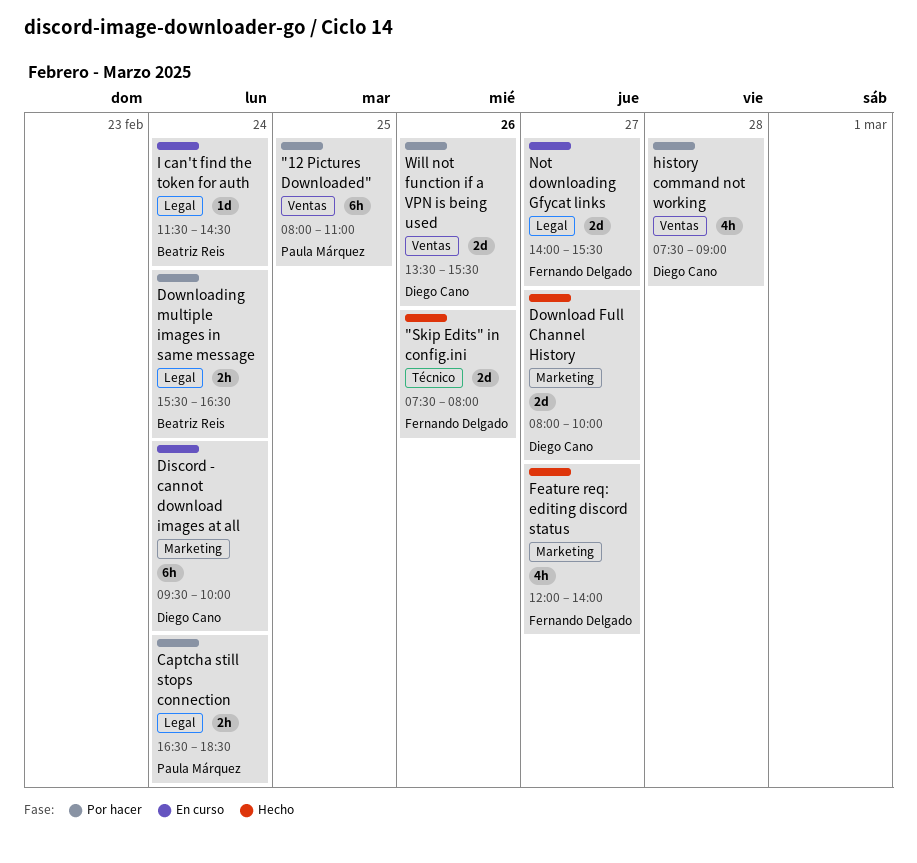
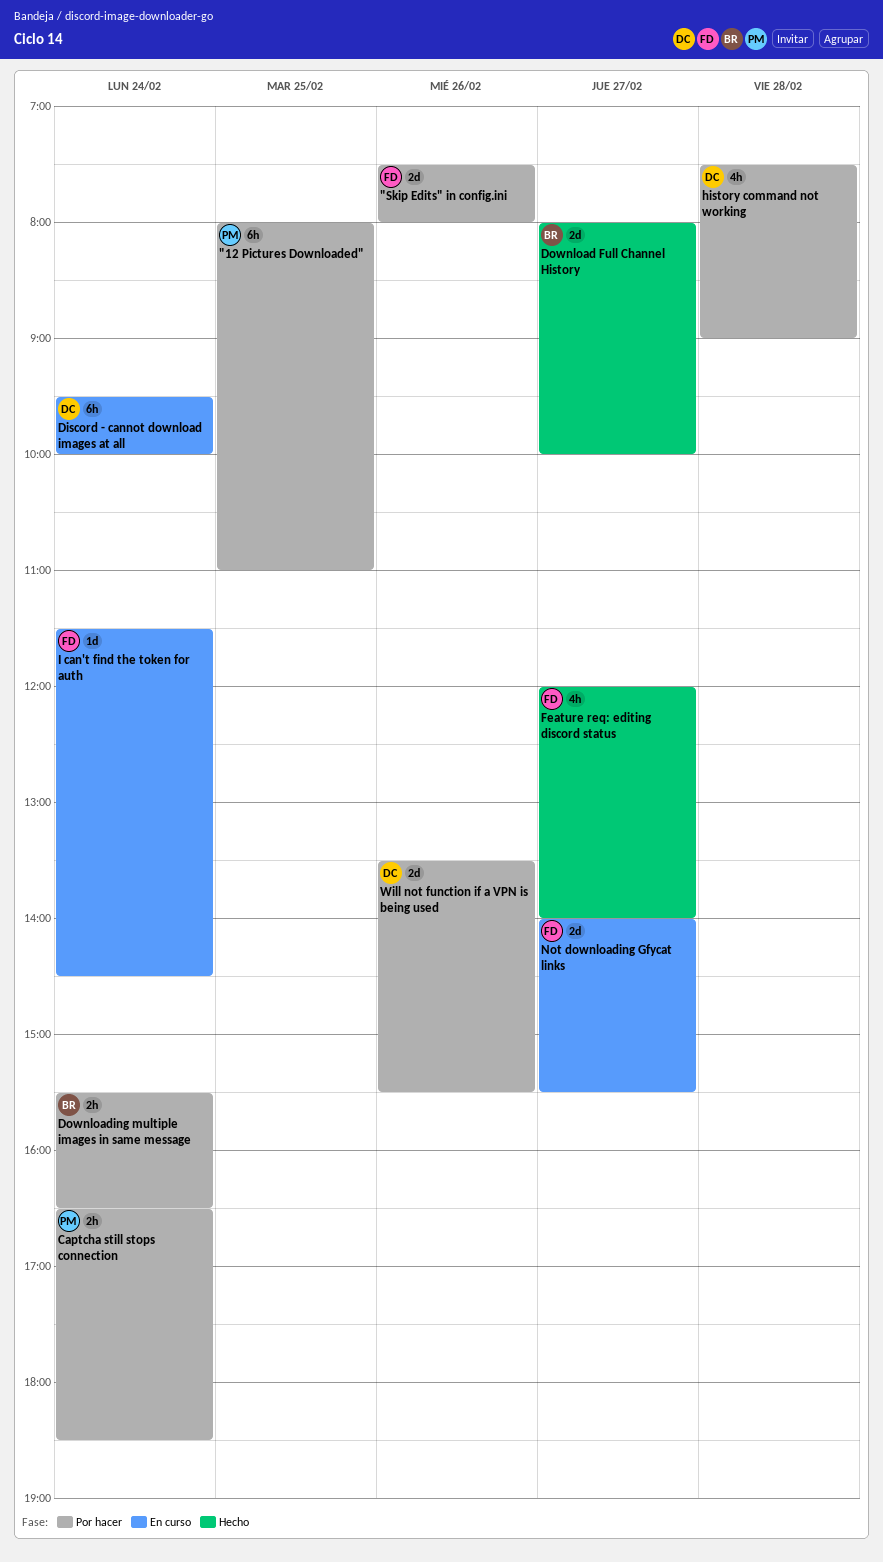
"Skip Edits" in config.ini, status: Hecho -> Por hacer
Download Full Channel History, owner: Diego Cano -> Beatriz Reis
I can't find the token for auth, owner: Beatriz Reis -> Fernando Delgado

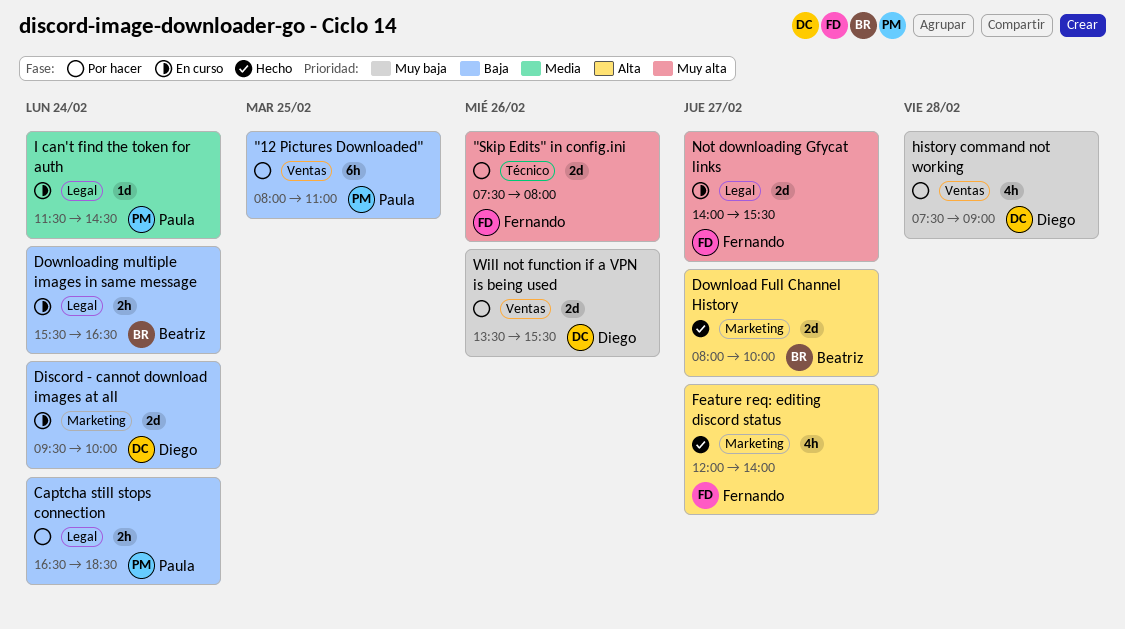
Discord - cannot download images at all, estimate: 6h -> 2d
Downloading multiple images in same message, status: Por hacer -> En curso
I can't find the token for auth, owner: Fernando -> Paula

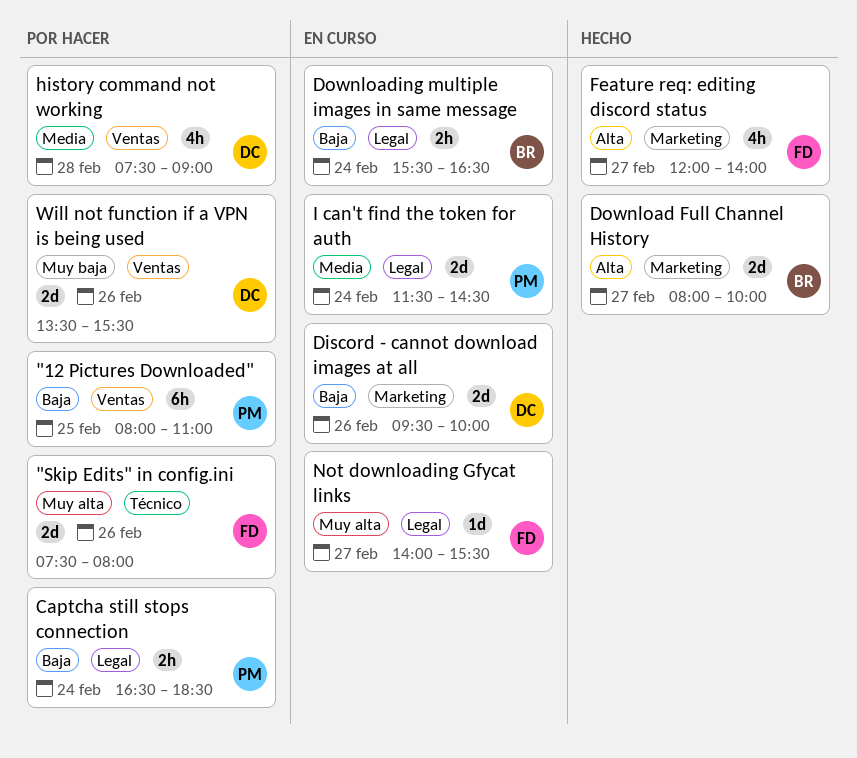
Discord - cannot download images at all, day: Feb 24 -> Feb 26
history command not working, priority: Muy baja -> Media
I can't find the token for auth, estimate: 1d -> 2d
Not downloading Gfycat links, estimate: 2d -> 1d

